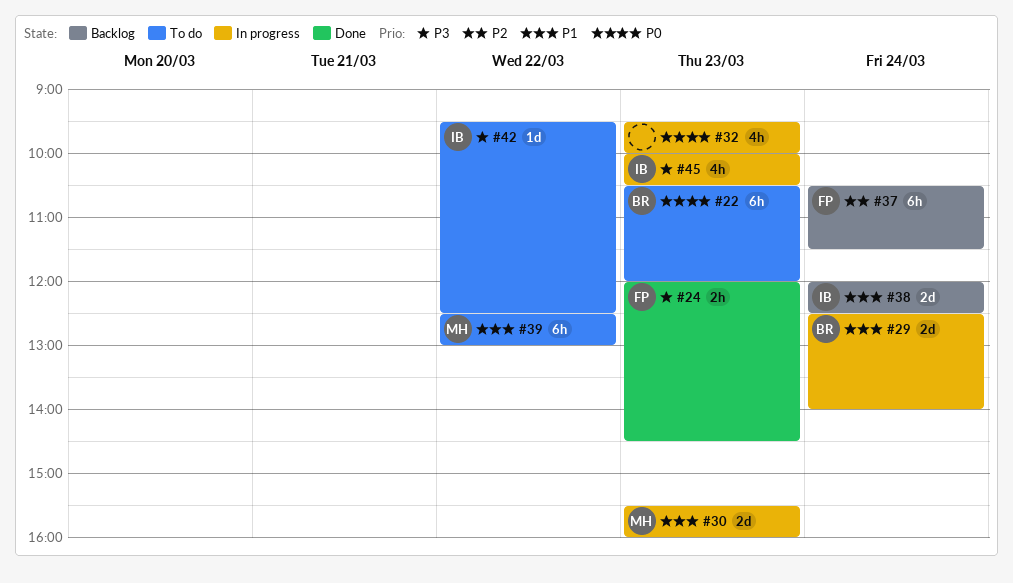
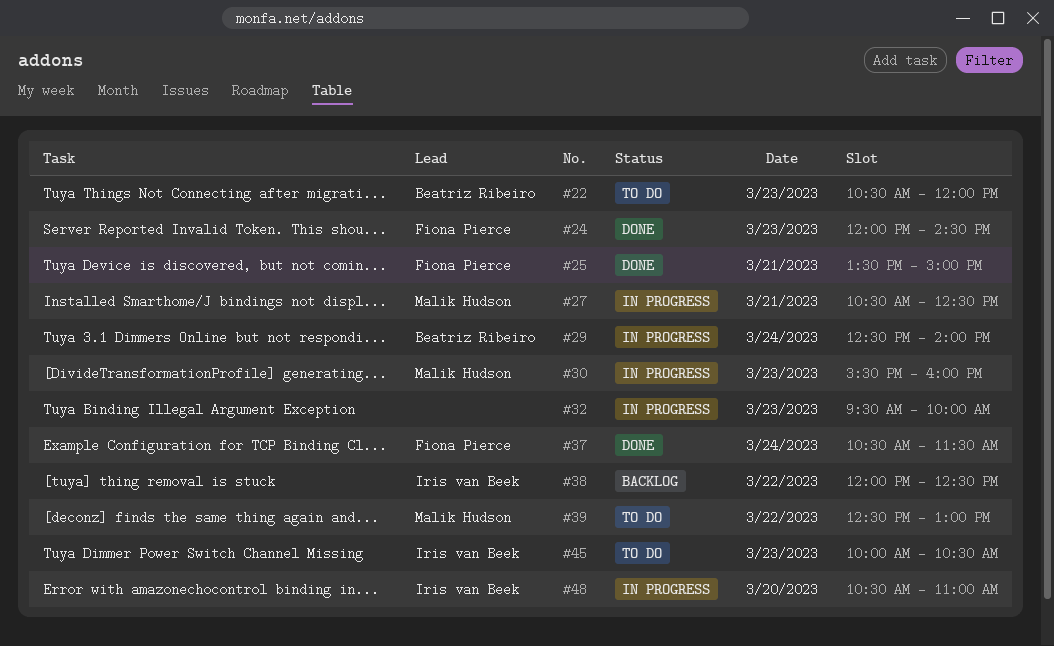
#25: none -> present
#27: none -> present
#37, status: Backlog -> Done
#38, day: Mar 24 -> Mar 22
#42: present -> none
#45, status: In progress -> To do
#48: none -> present

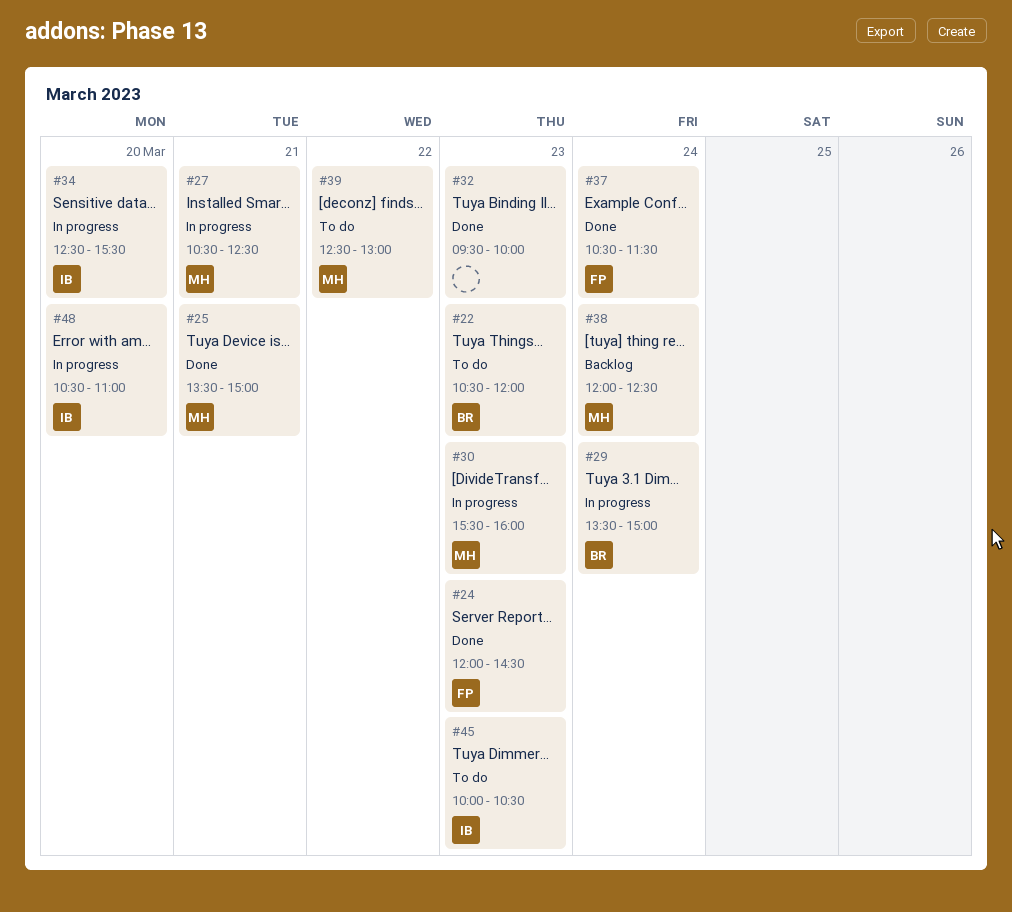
#25, owner: Fiona Pierce -> Malik Hudson
#29, begins: 12:30 -> 13:30
#29, ends: 14:00 -> 15:00
#32, status: In progress -> Done
#34: none -> present
#38, owner: Iris van Beek -> Malik Hudson
#38, day: Mar 22 -> Mar 24

